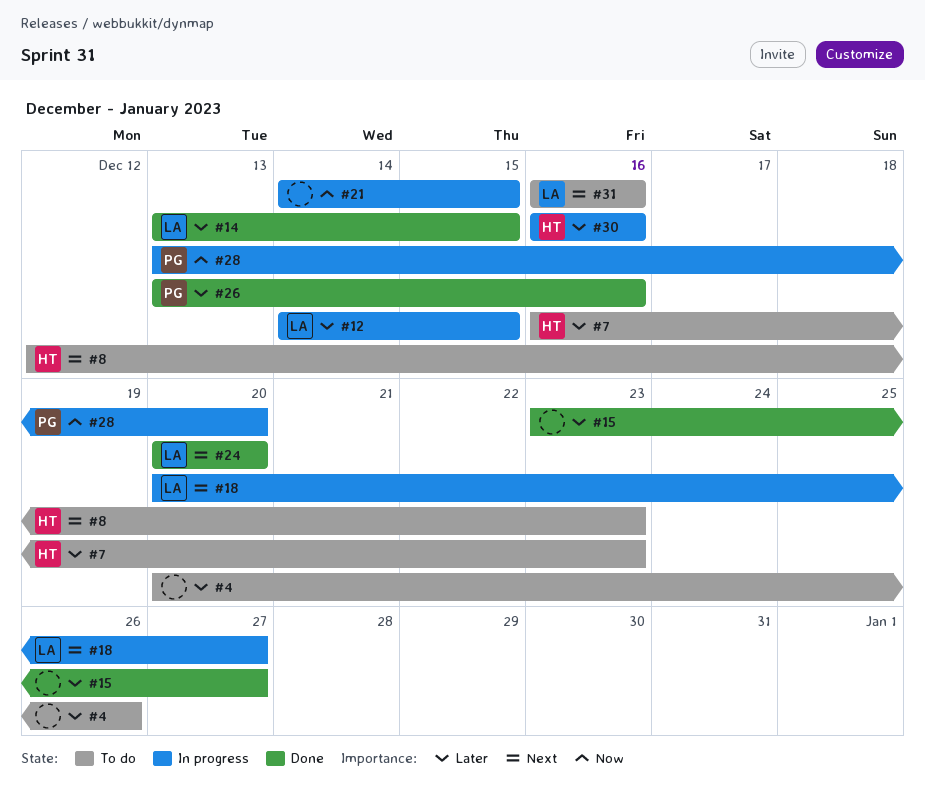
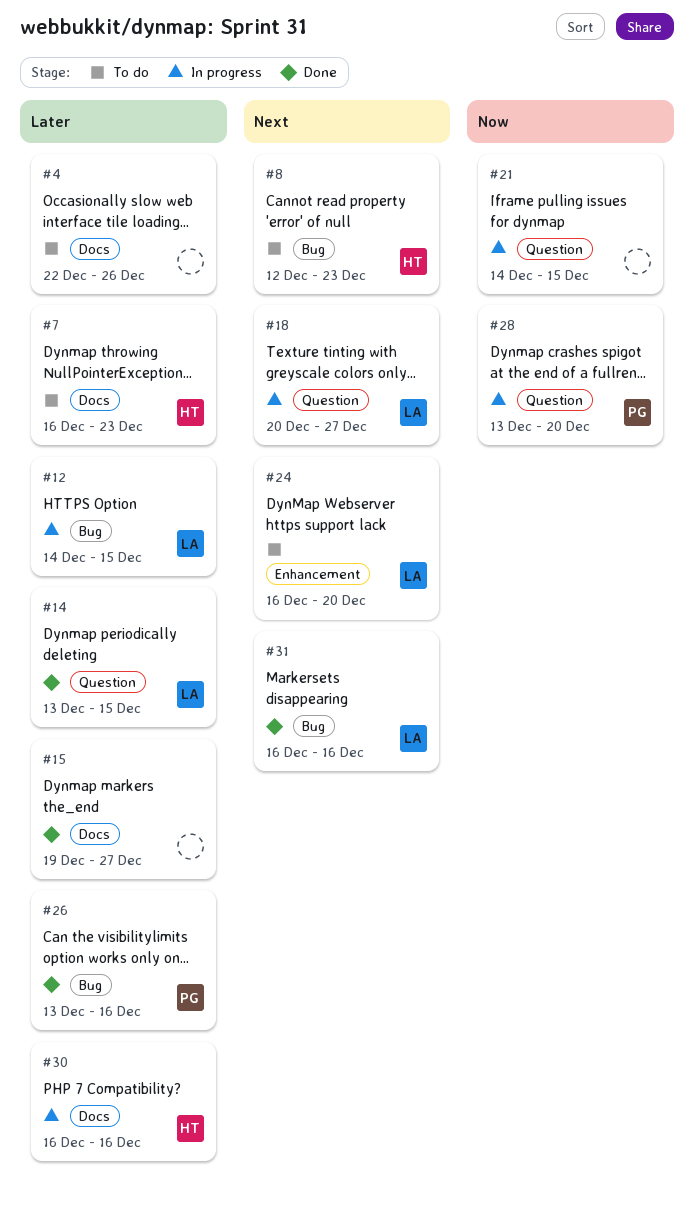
#4, start: Dec 20 -> Dec 22
#15, start: Dec 23 -> Dec 19
#24, status: Done -> To do
#24, start: Dec 20 -> Dec 16
#31, status: To do -> Done

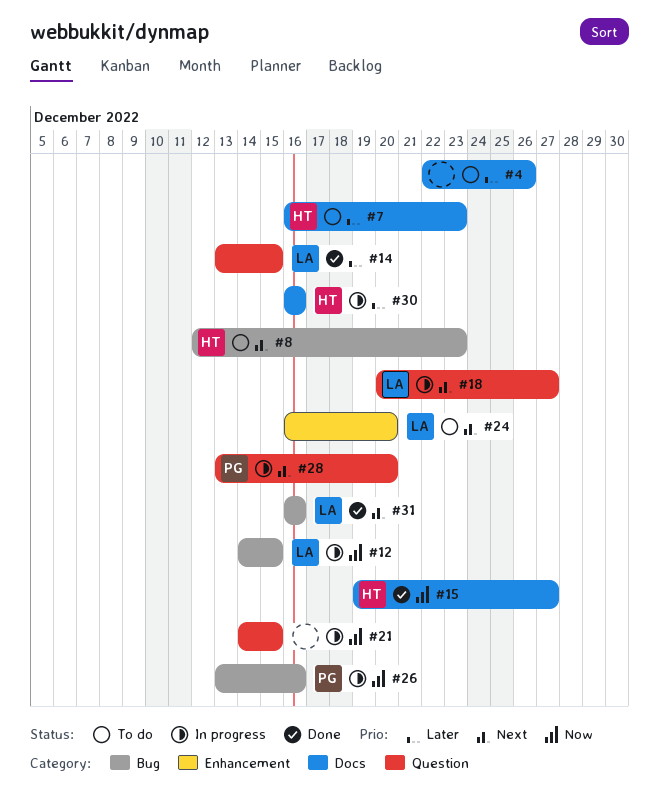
#12, priority: Later -> Now
#15, owner: none -> HT
#15, priority: Later -> Now
#26, status: Done -> In progress
#26, priority: Later -> Now
#28, priority: Now -> Next

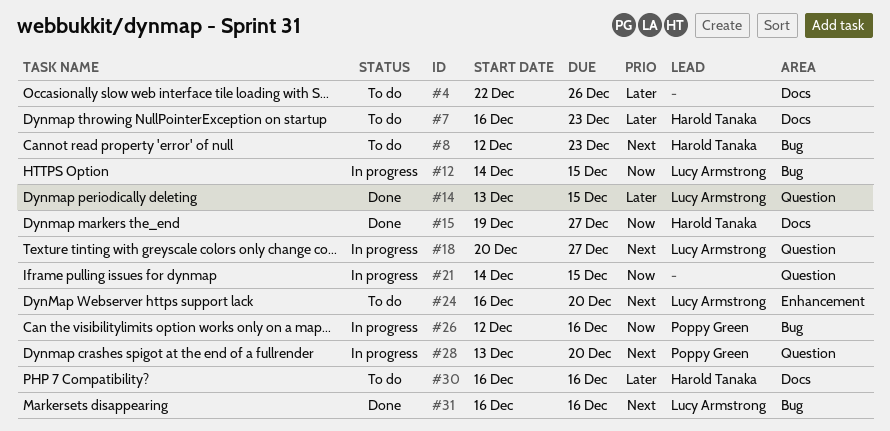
#26, start: Dec 13 -> Dec 12
#30, status: In progress -> To do

